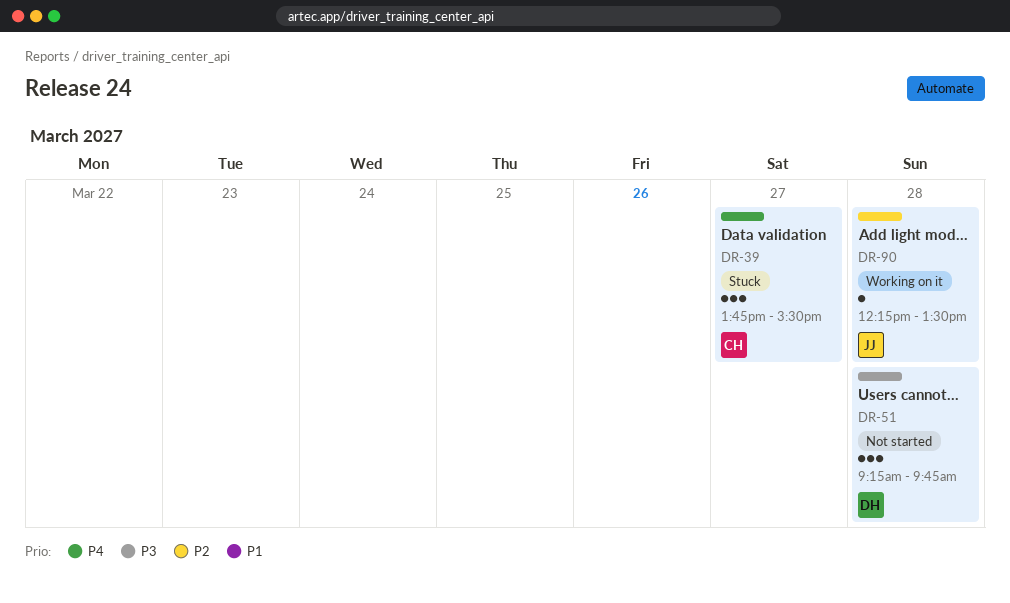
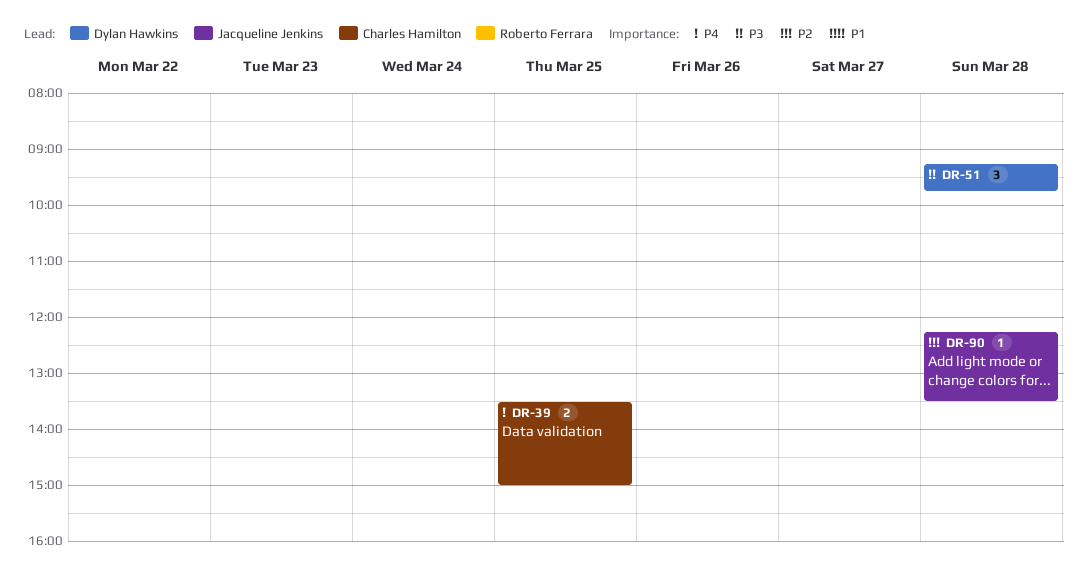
DR-39, estimate: 3 -> 2
DR-39, day: Mar 27 -> Mar 25
DR-39, begins: 13:45 -> 13:30
DR-39, ends: 15:30 -> 15:00

